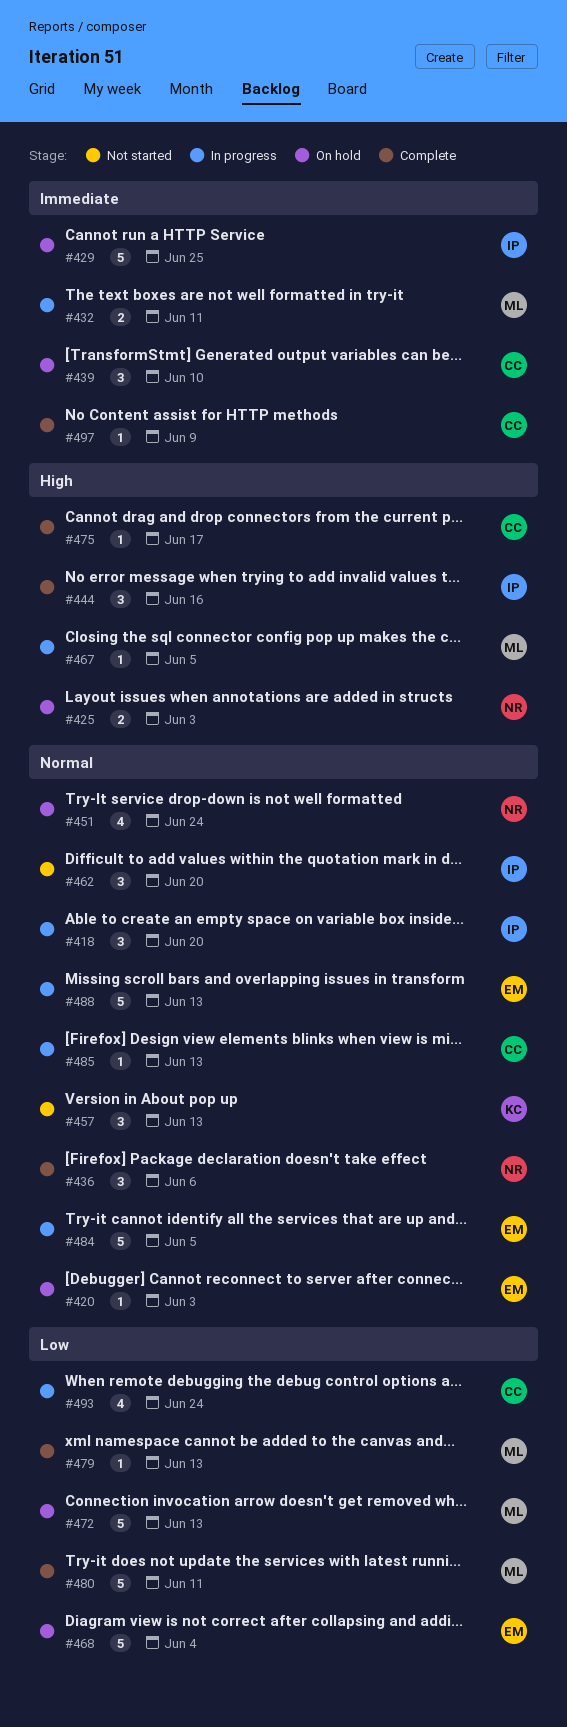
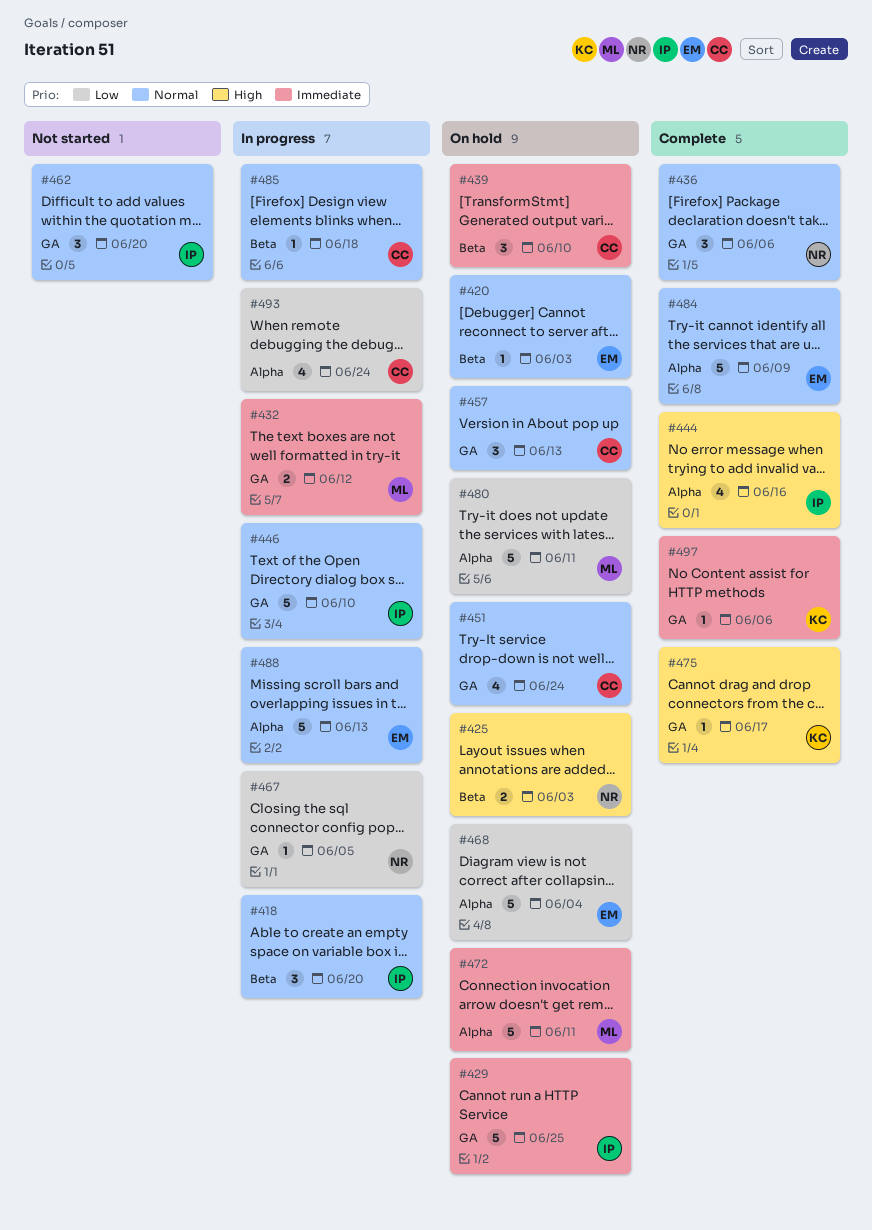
#432, due: Jun 11 -> Jun 12
#444, estimate: 3 -> 4
#446: none -> present
#451, owner: NR -> CC
#457, status: Not started -> On hold
#457, owner: KC -> CC
#467, owner: ML -> NR
#467, priority: High -> Low
#472, priority: Low -> Immediate
#472, due: Jun 13 -> Jun 11
#475, owner: CC -> KC
#479: present -> none
#480, status: Complete -> On hold
#484, status: In progress -> Complete
#484, due: Jun 5 -> Jun 9
#485, due: Jun 13 -> Jun 18
#497, owner: CC -> KC
#497, due: Jun 9 -> Jun 6

